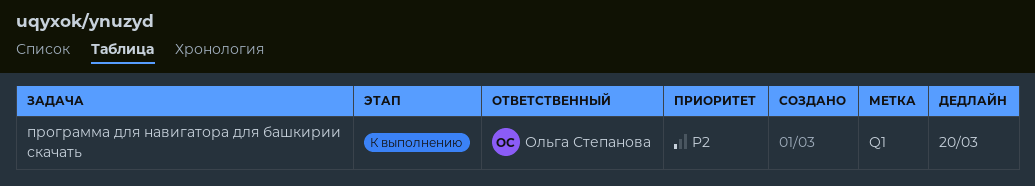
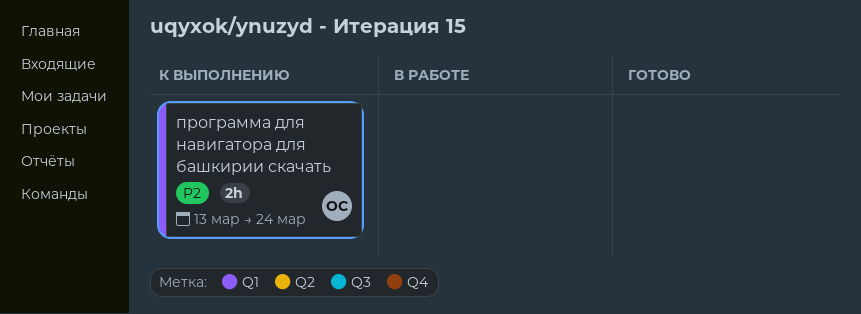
программа для навигатора для башкирии скачать, due: Mar 20 -> Mar 24

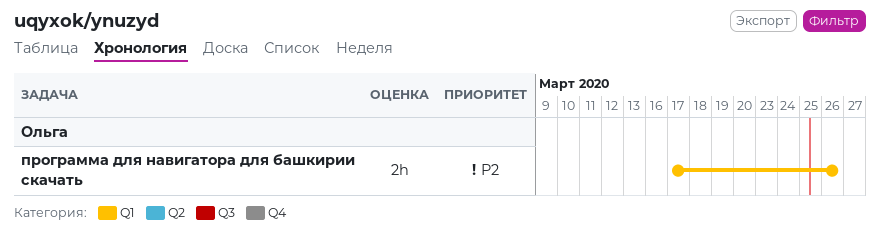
программа для навигатора для башкирии скачать, start: Mar 13 -> Mar 17
программа для навигатора для башкирии скачать, due: Mar 24 -> Mar 26

